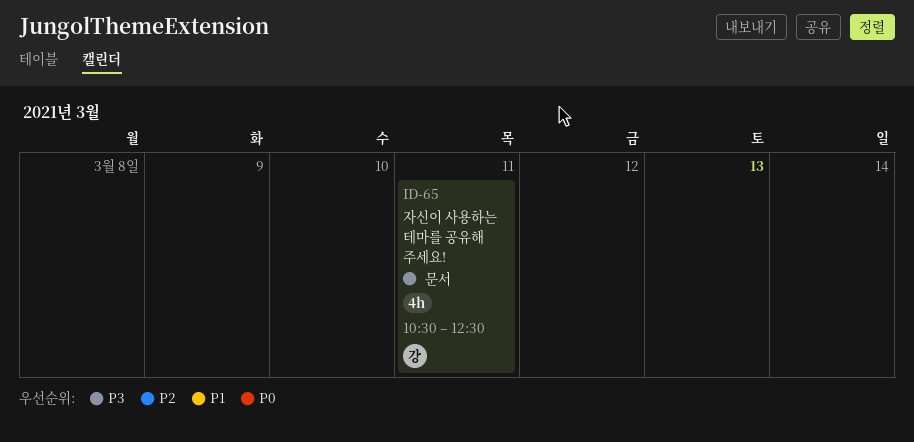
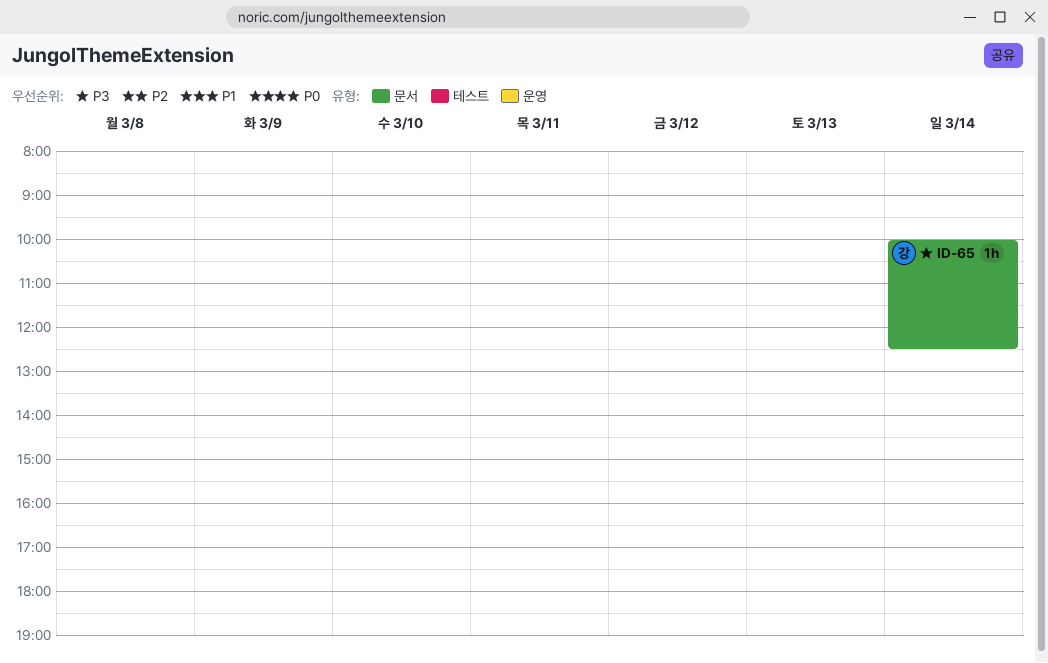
ID-65, estimate: 4h -> 1h
ID-65, day: Mar 11 -> Mar 14
ID-65, begins: 10:30 -> 10:00

